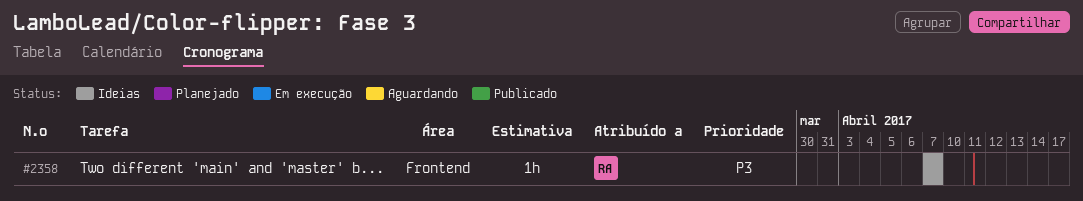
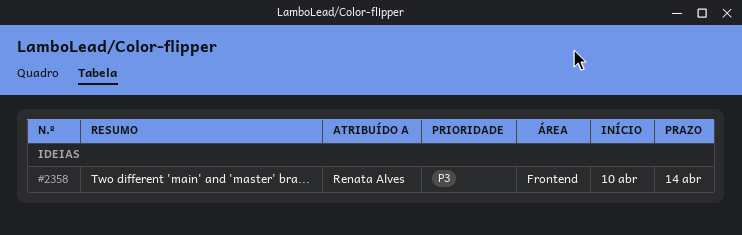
#2358, start: Apr 7 -> Apr 10
#2358, due: Apr 7 -> Apr 14

